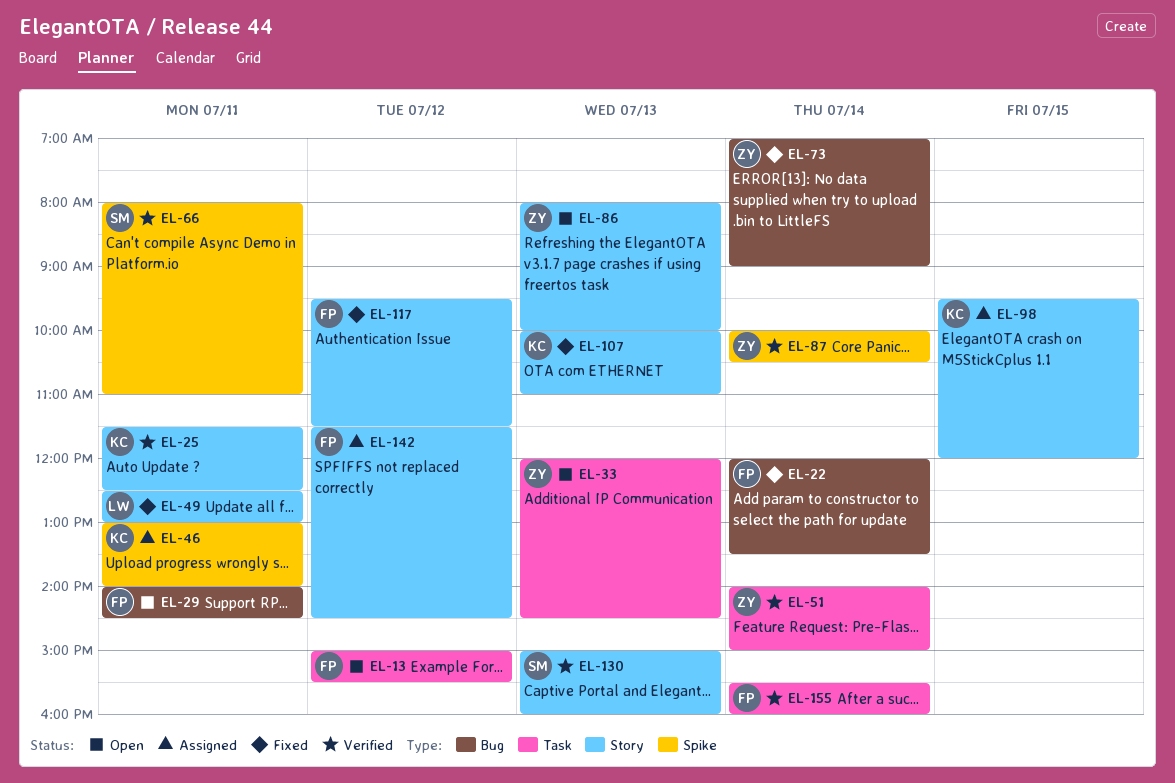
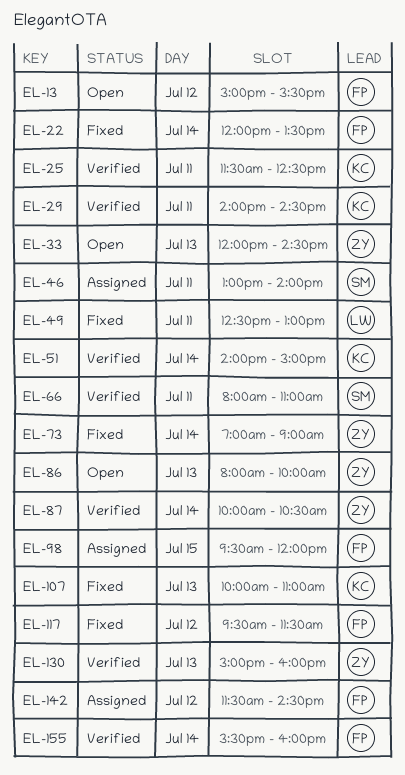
EL-29, status: Open -> Verified
EL-29, owner: FP -> KC
EL-46, owner: KC -> SM
EL-51, owner: ZY -> KC
EL-98, owner: KC -> FP
EL-130, owner: SM -> ZY

